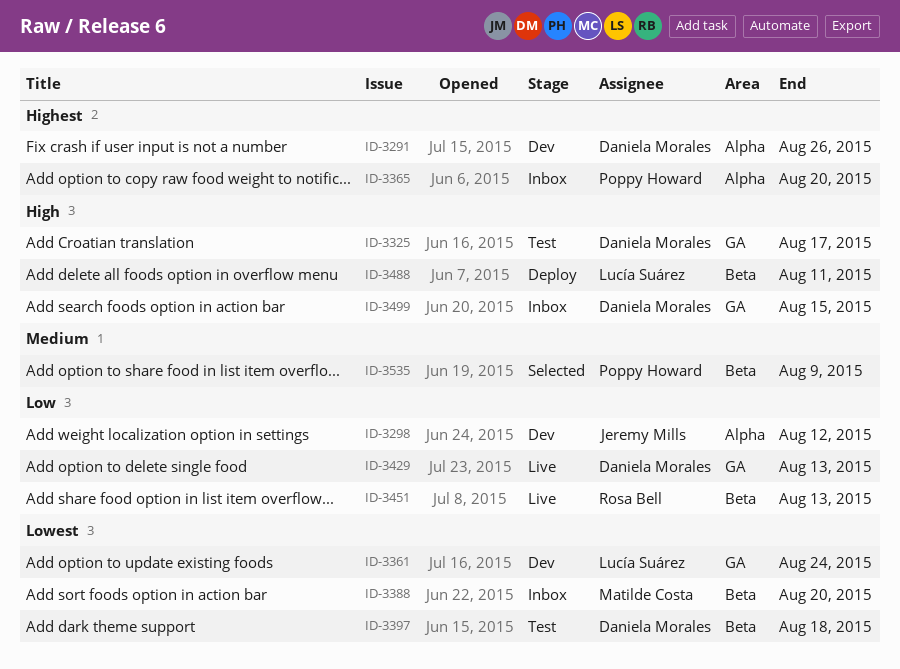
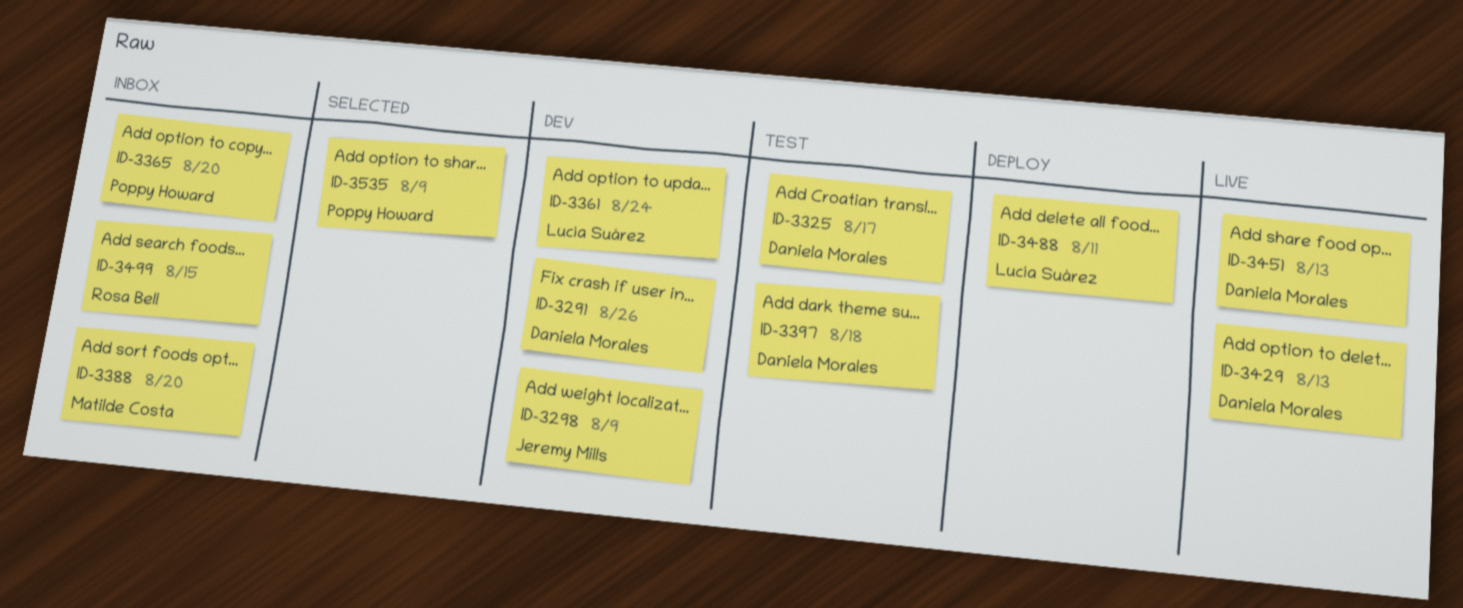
ID-3298, due: Aug 12 -> Aug 9
ID-3451, owner: Rosa Bell -> Daniela Morales
ID-3499, owner: Daniela Morales -> Rosa Bell

